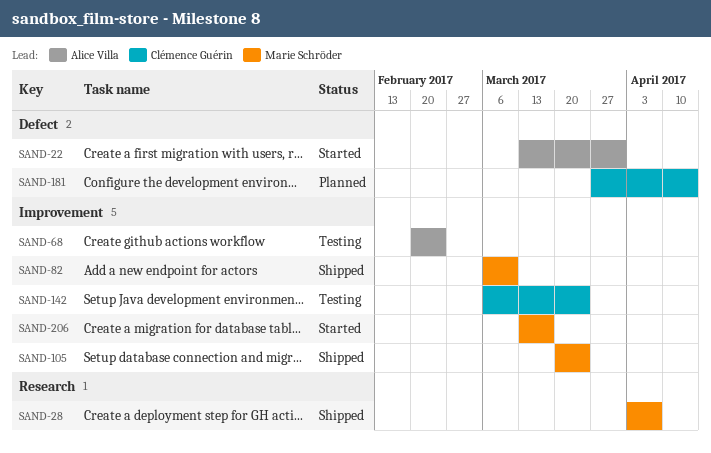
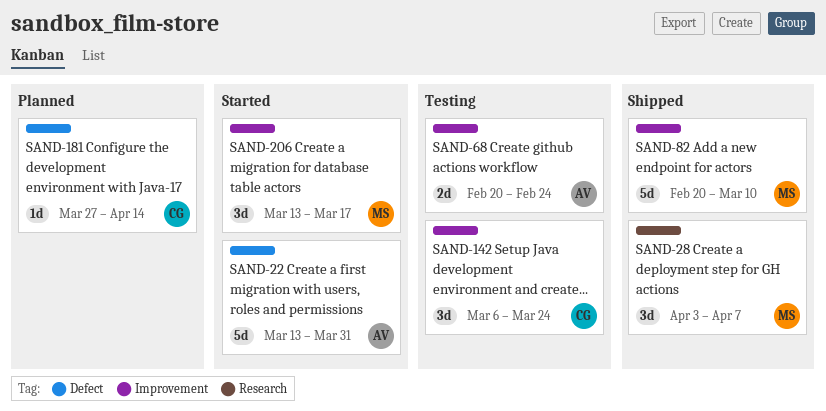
SAND-82, start: Mar 6 -> Feb 20
SAND-105: present -> none

